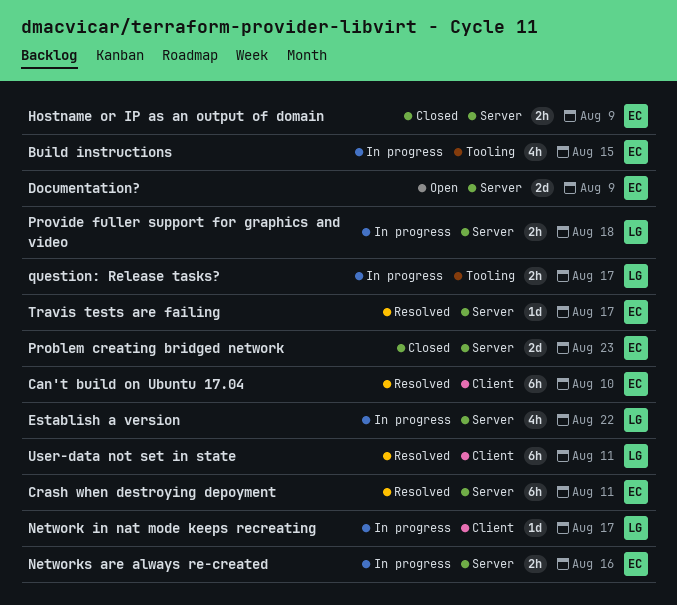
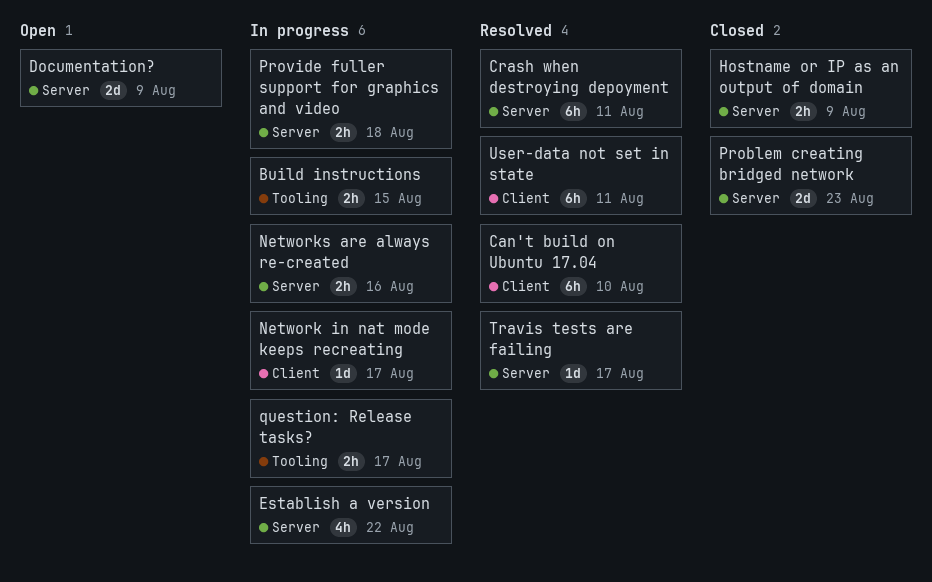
Build instructions, estimate: 4h -> 2h

